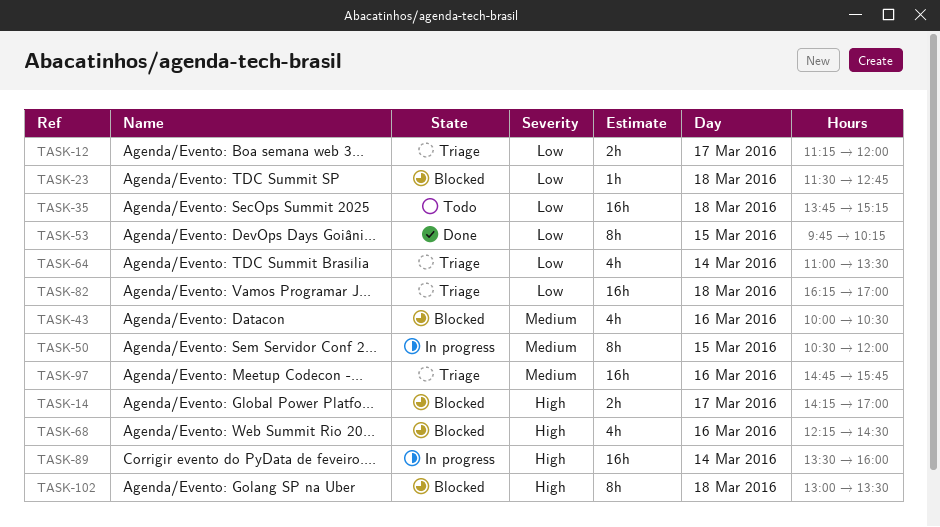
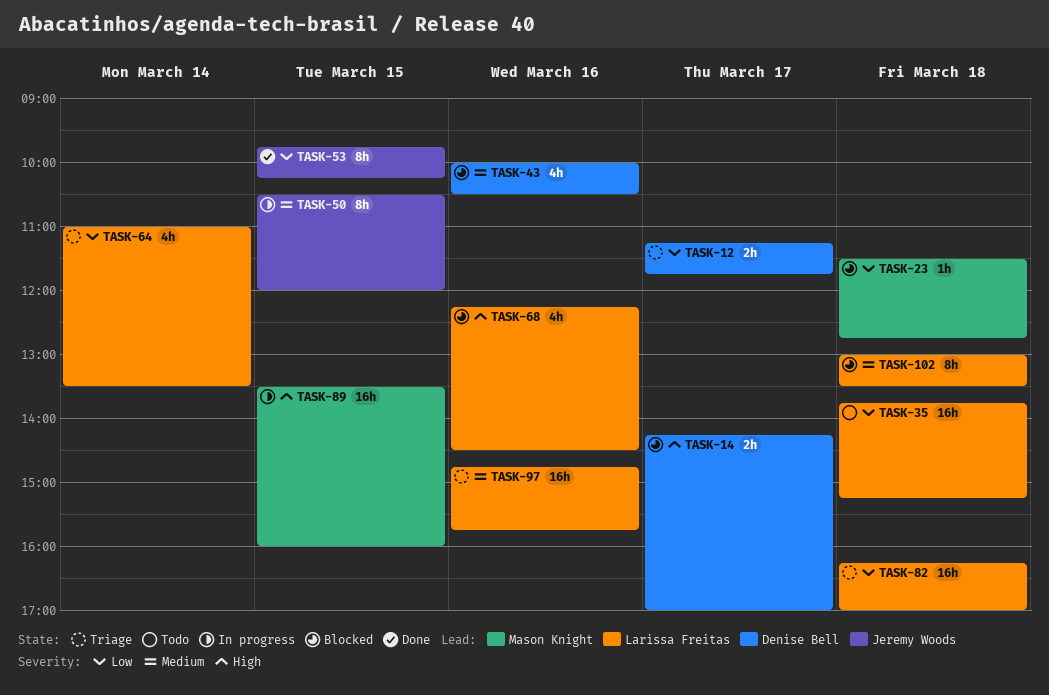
TASK-12, ends: 12:00 -> 11:45
TASK-89, day: Mar 14 -> Mar 15
TASK-102, priority: High -> Medium

